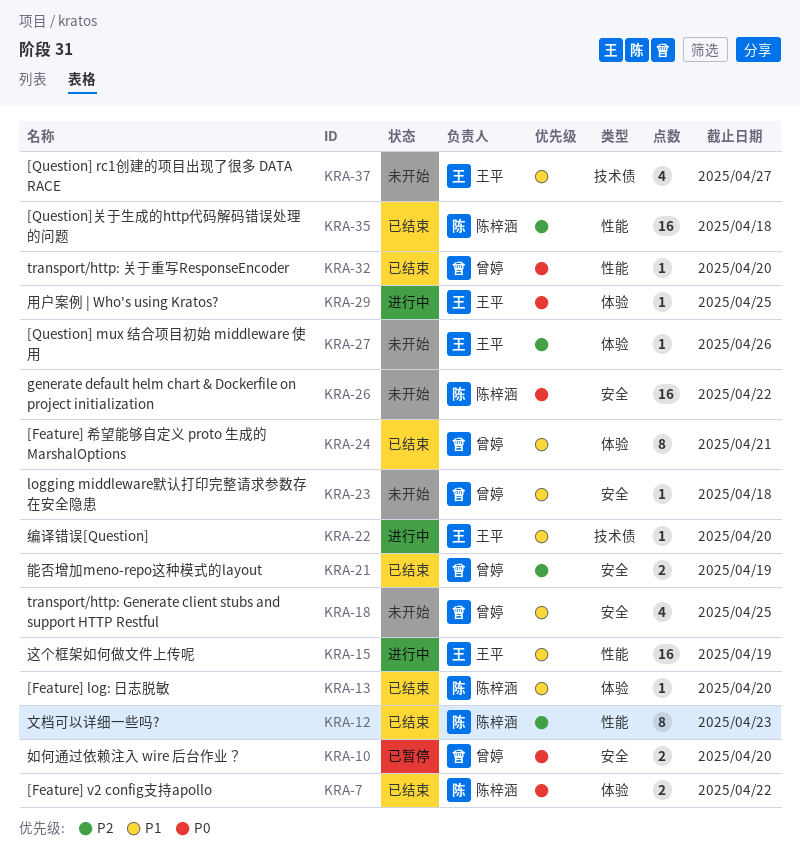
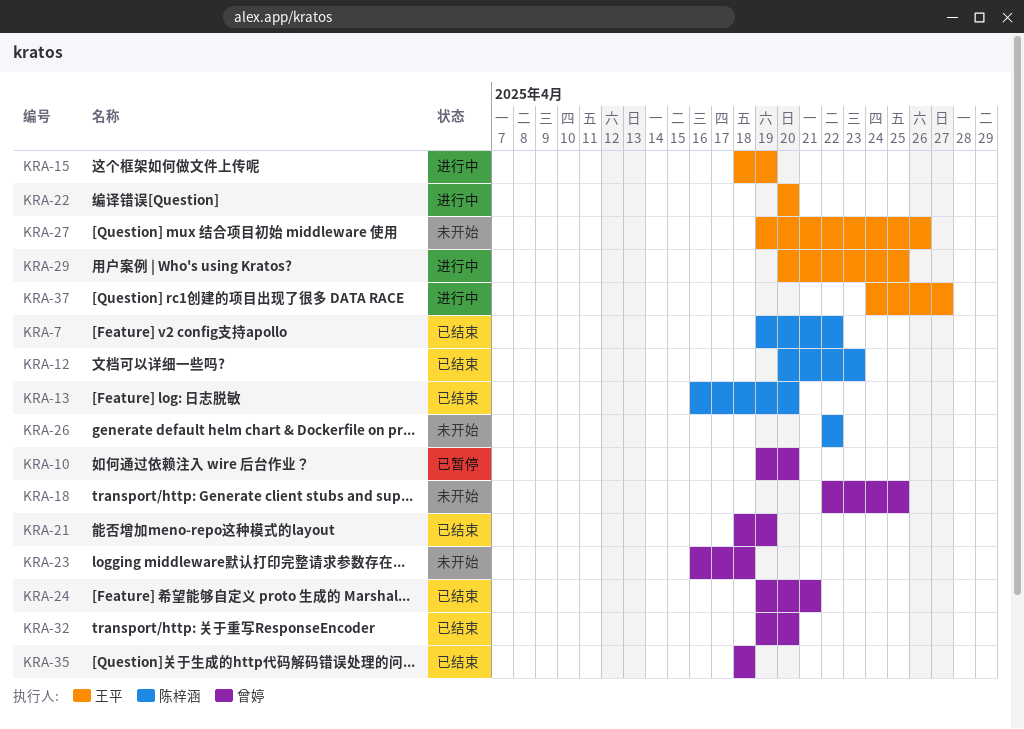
KRA-35, owner: 陈梓涵 -> 曾婷
KRA-37, status: 未开始 -> 进行中

